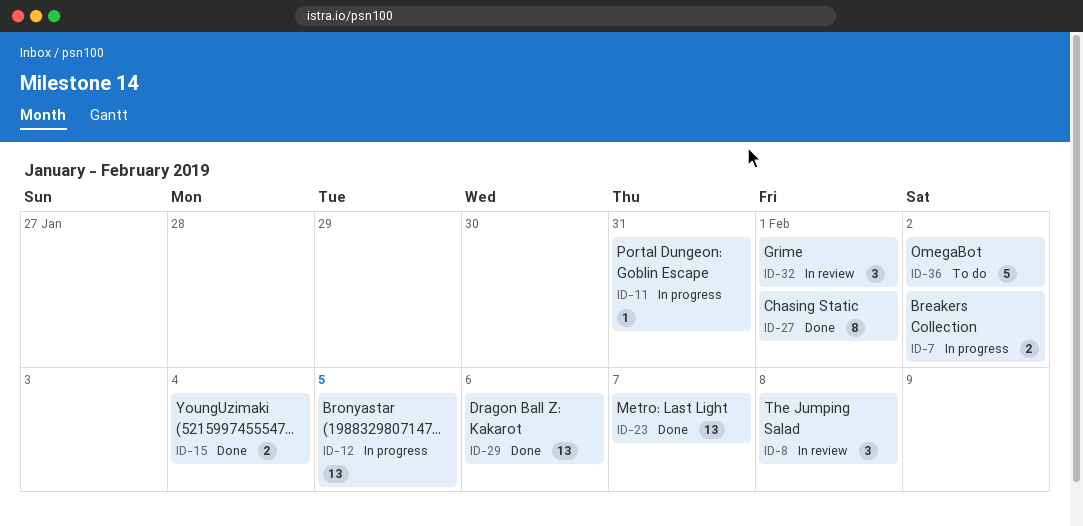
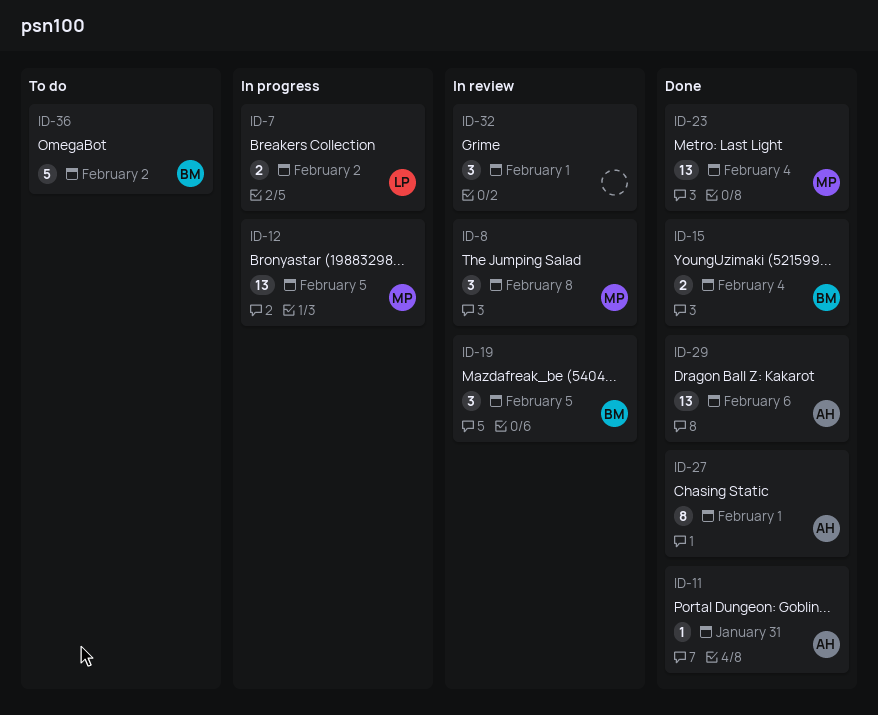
ID-11, status: In progress -> Done
ID-19: none -> present
ID-23, due: Feb 7 -> Feb 4

